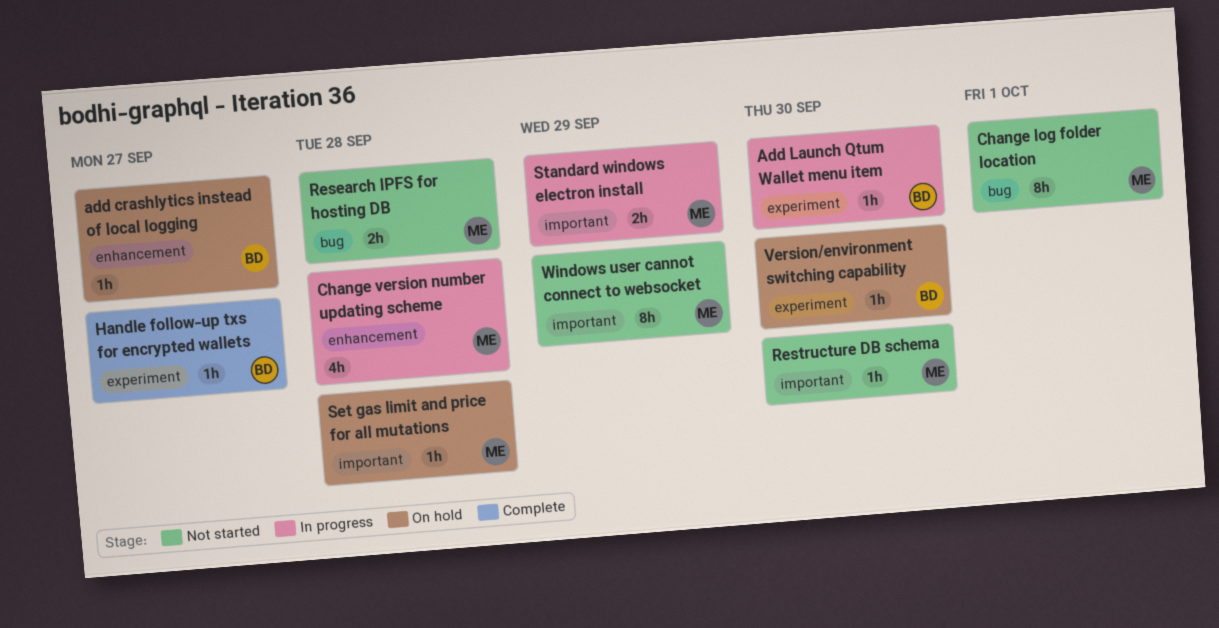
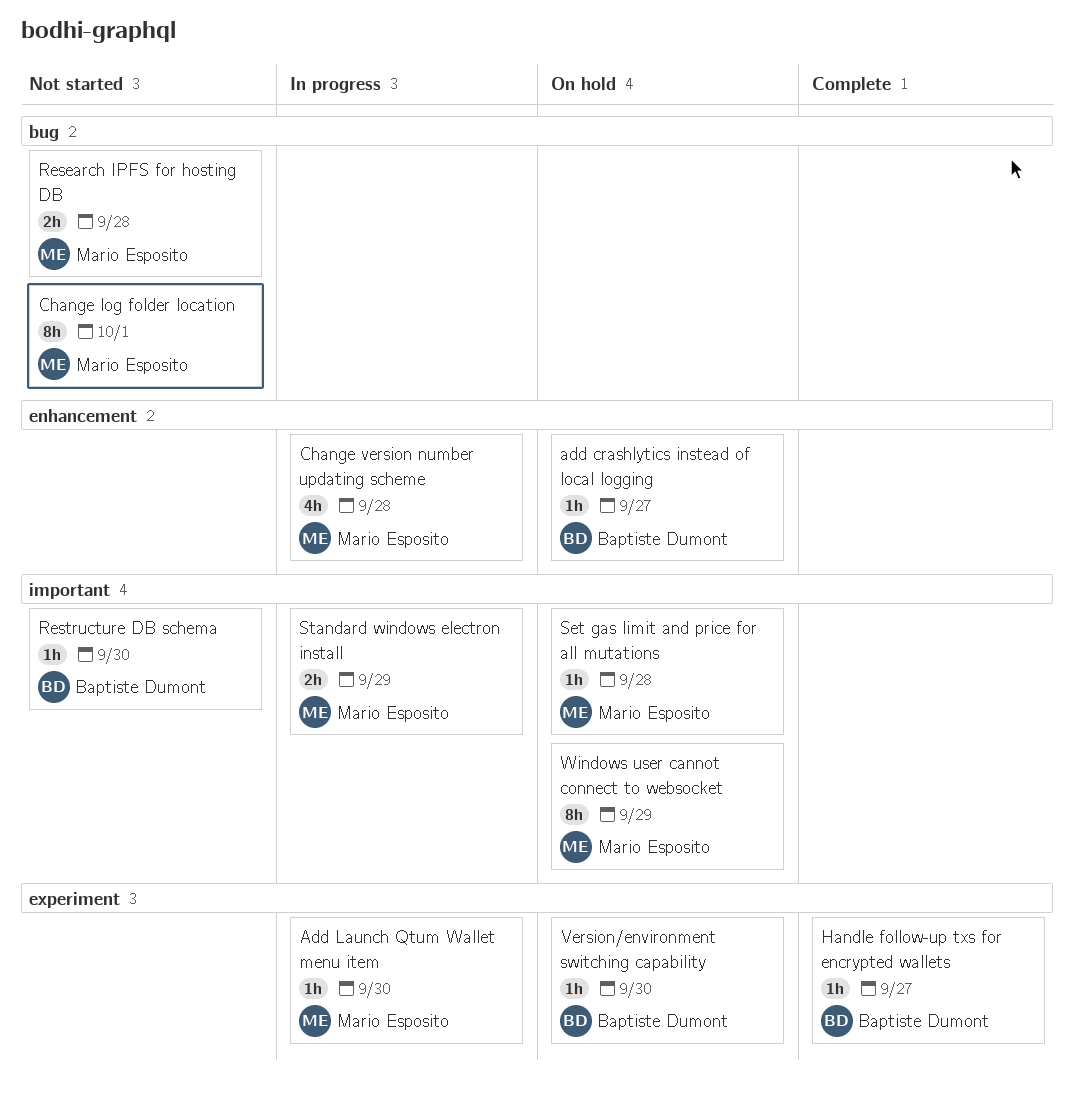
Add Launch Qtum Wallet menu item, owner: Baptiste Dumont -> Mario Esposito
Restructure DB schema, owner: Mario Esposito -> Baptiste Dumont
Windows user cannot connect to websocket, status: Not started -> On hold

